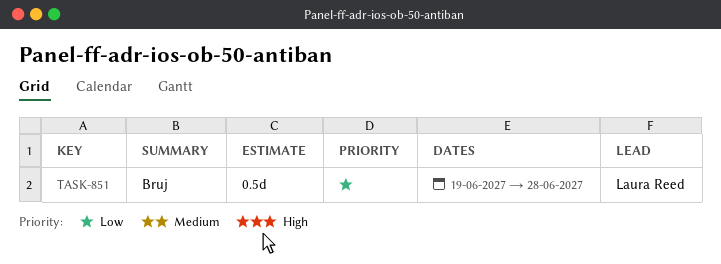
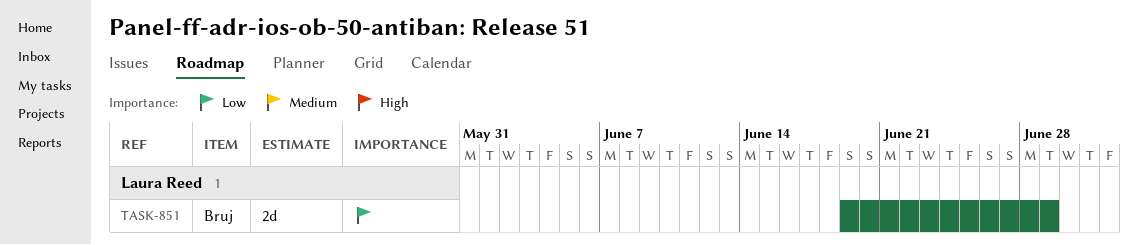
TASK-851, estimate: 0.5d -> 2d
TASK-851, due: Jun 28 -> Jun 29

